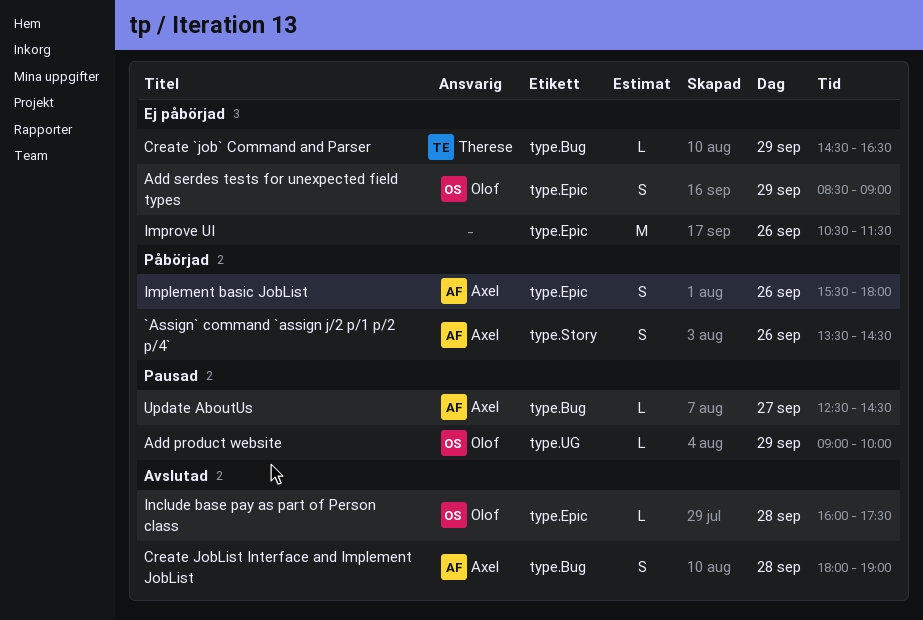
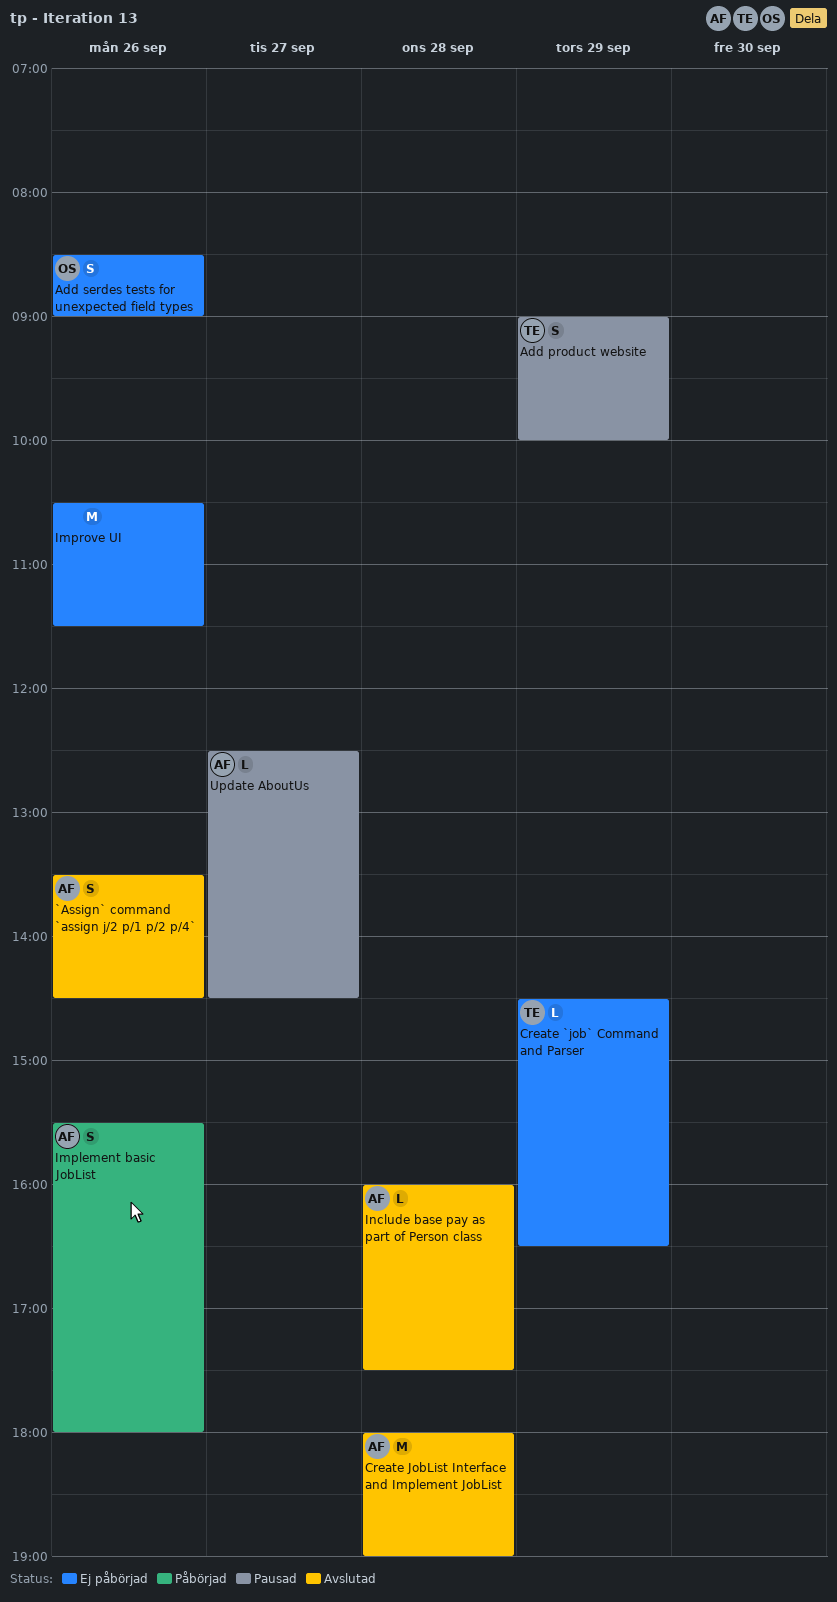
`Assign` command `assign j/2 p/1 p/2 p/4`, status: Påbörjad -> Avslutad
Add product website, owner: Olof -> Therese
Add product website, estimate: L -> S
Add serdes tests for unexpected field types, day: Sep 29 -> Sep 26
Create JobList Interface and Implement JobList, estimate: S -> M
Include base pay as part of Person class, owner: Olof -> Axel

